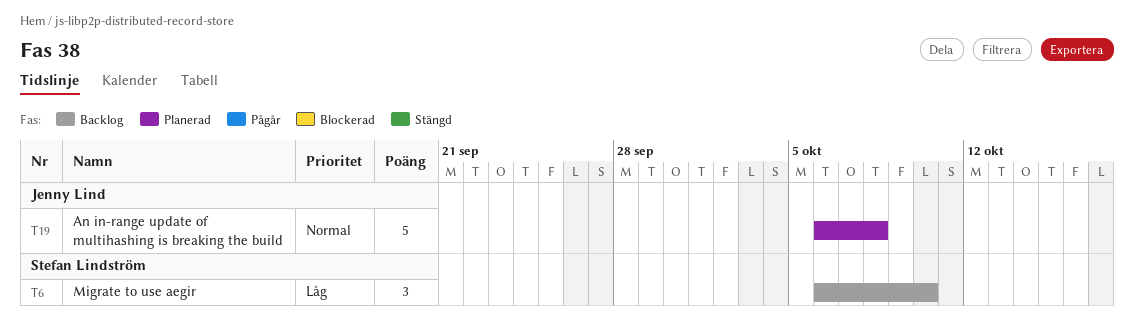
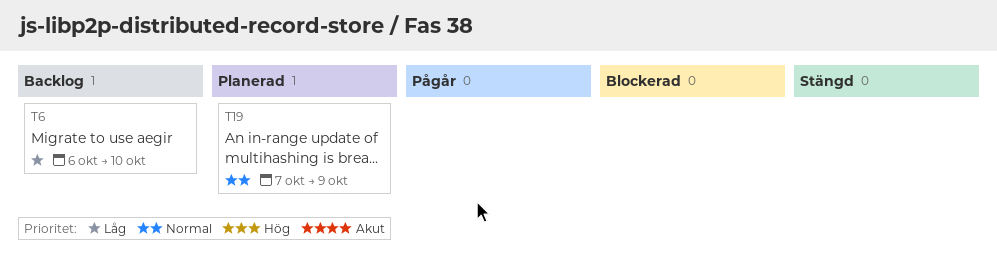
T19, start: Oct 6 -> Oct 7
T19, due: Oct 8 -> Oct 9

